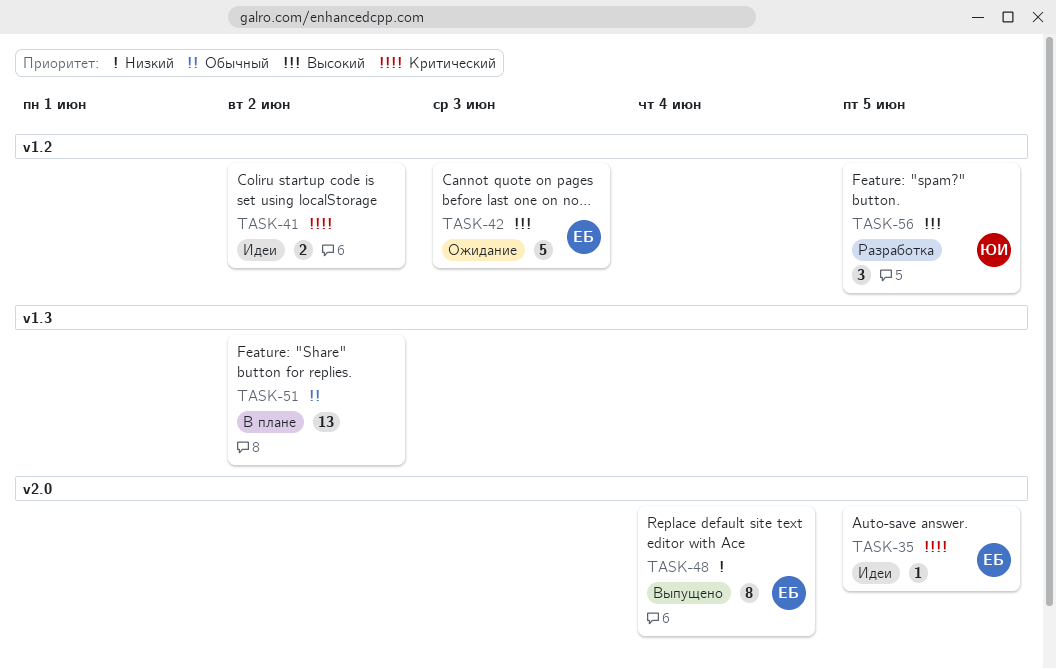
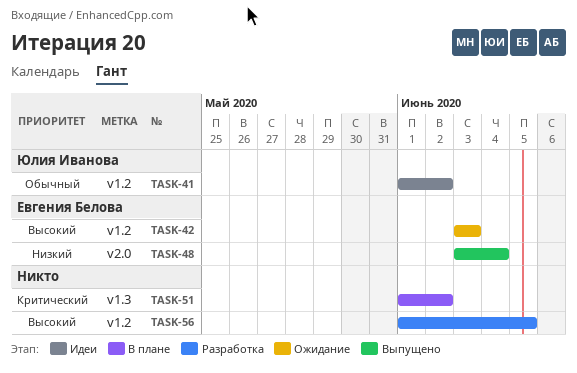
TASK-35: present -> none
TASK-41, owner: none -> Юлия Иванова
TASK-41, priority: Критический -> Обычный
TASK-51, priority: Обычный -> Критический
TASK-56, owner: Юлия Иванова -> none

